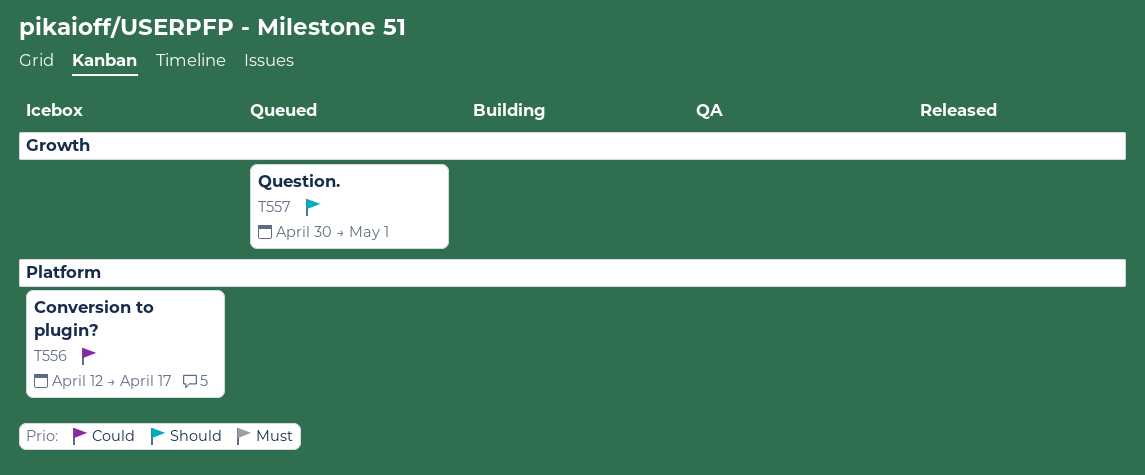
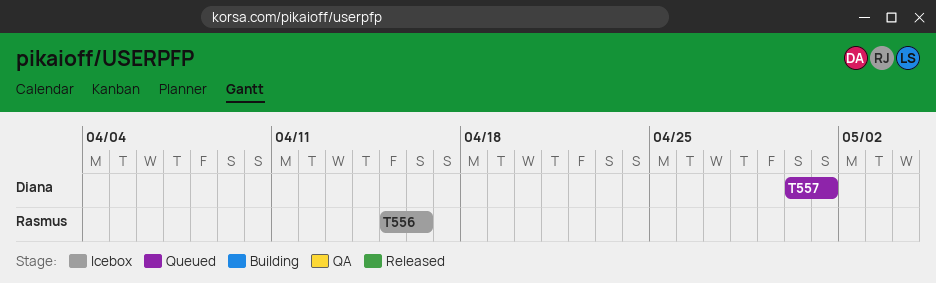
T556, start: Apr 12 -> Apr 15
T556, due: Apr 17 -> Apr 16

